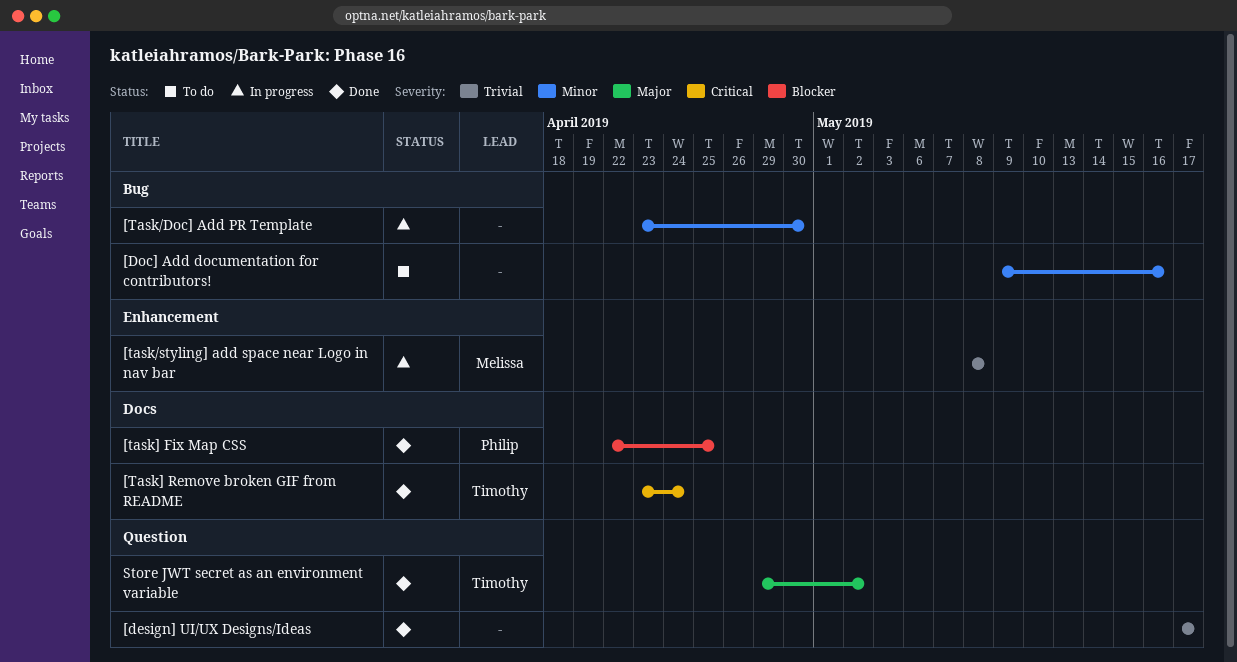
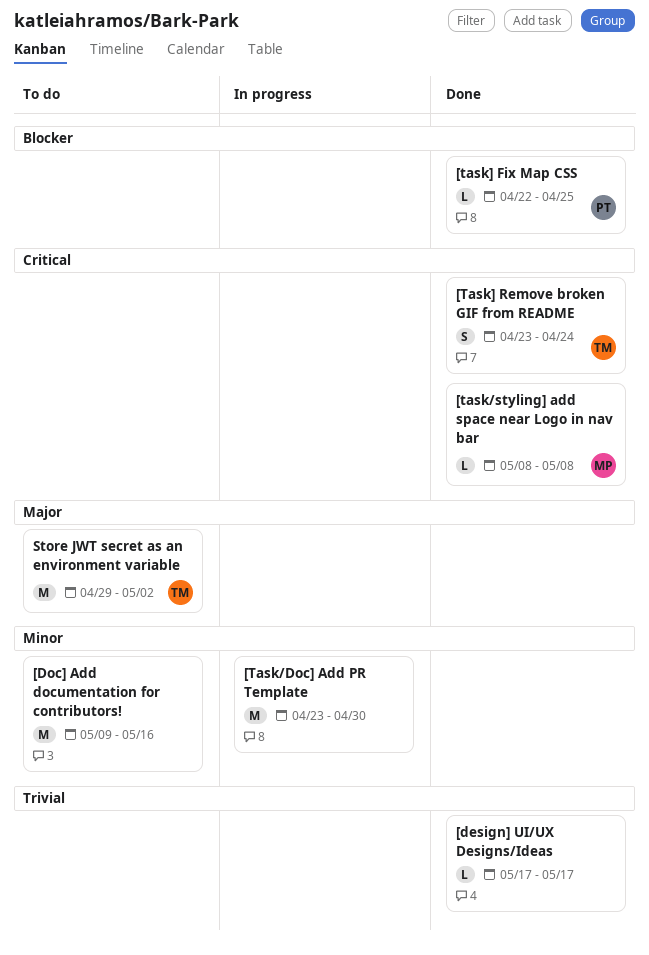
[task/styling] add space near Logo in nav bar, status: In progress -> Done
[task/styling] add space near Logo in nav bar, priority: Trivial -> Critical
Store JWT secret as an environment variable, status: Done -> To do

